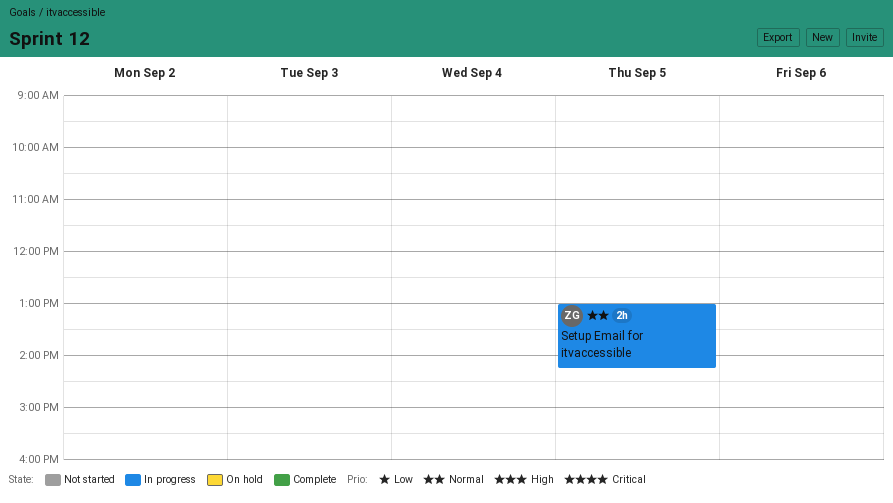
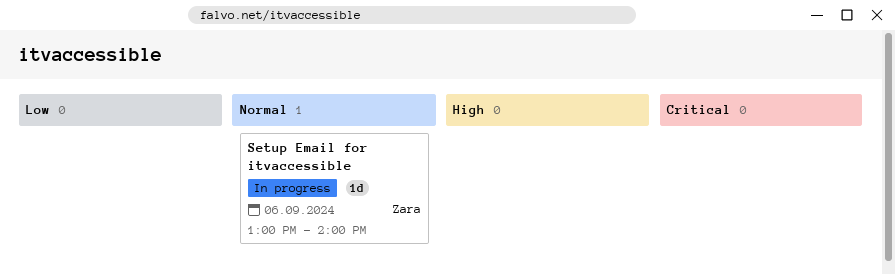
Setup Email for itvaccessible, estimate: 2h -> 1d
Setup Email for itvaccessible, day: Sep 5 -> Sep 6
Setup Email for itvaccessible, ends: 14:15 -> 14:00

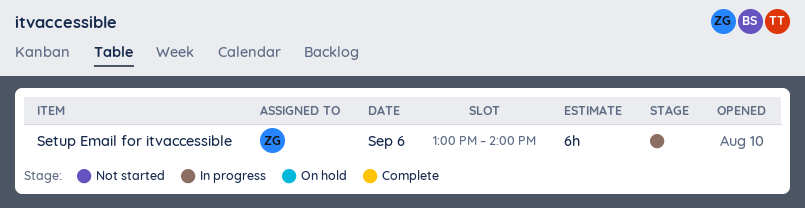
Setup Email for itvaccessible, estimate: 1d -> 6h

